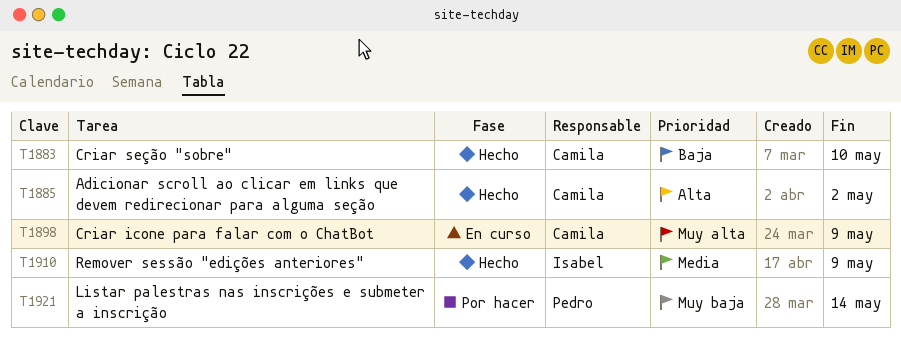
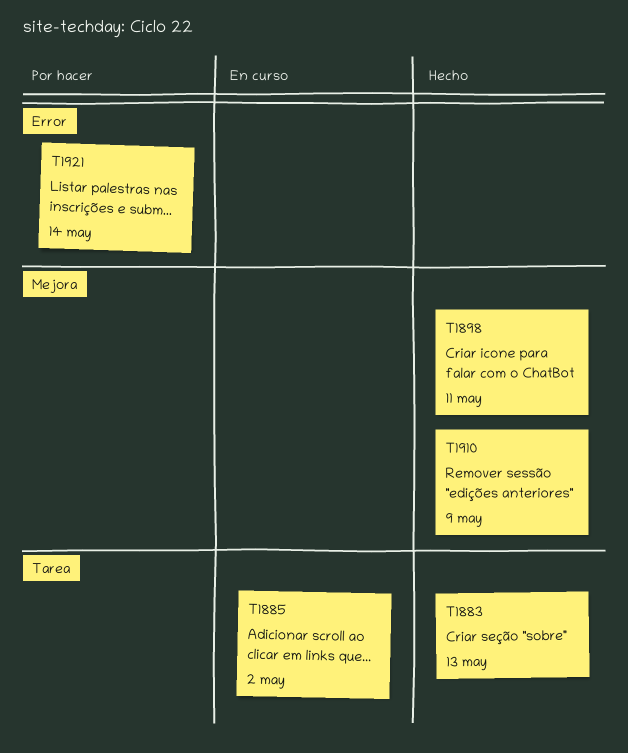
T1883, due: May 10 -> May 13
T1885, status: Hecho -> En curso
T1898, status: En curso -> Hecho
T1898, due: May 9 -> May 11

